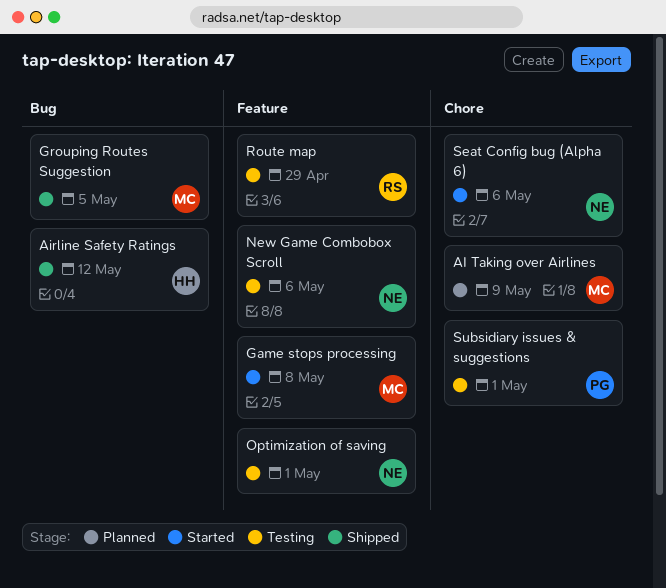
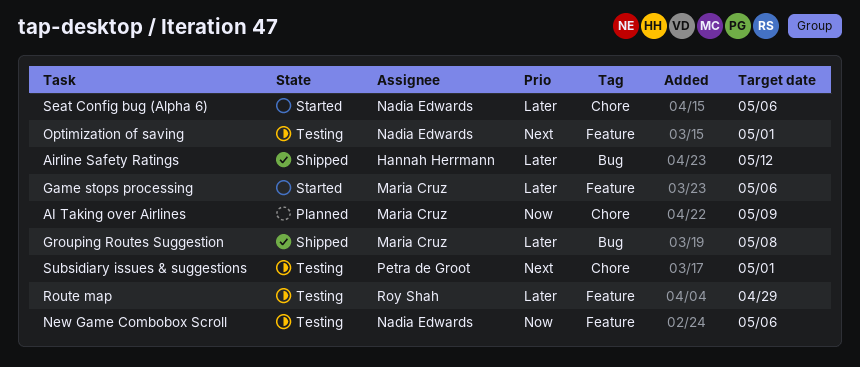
Game stops processing, due: May 8 -> May 6
Grouping Routes Suggestion, due: May 5 -> May 8

